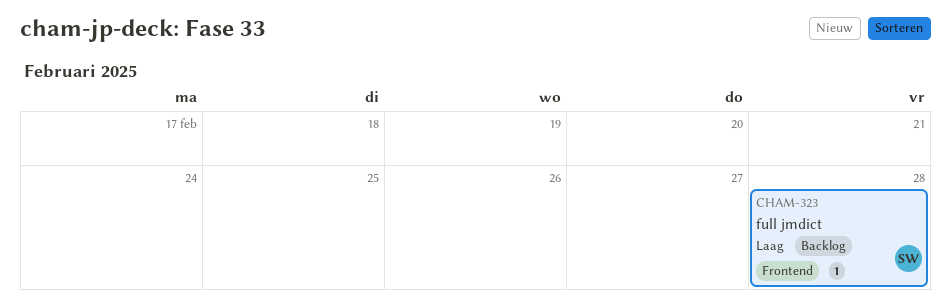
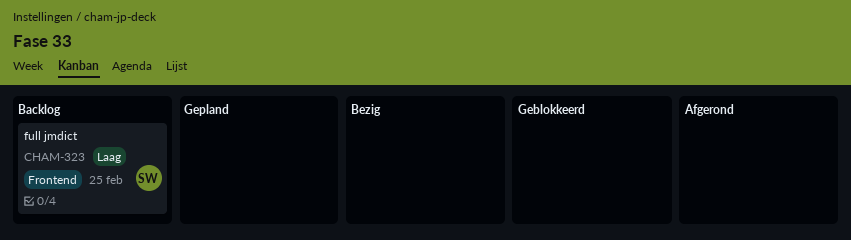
CHAM-323, due: Feb 28 -> Feb 25

